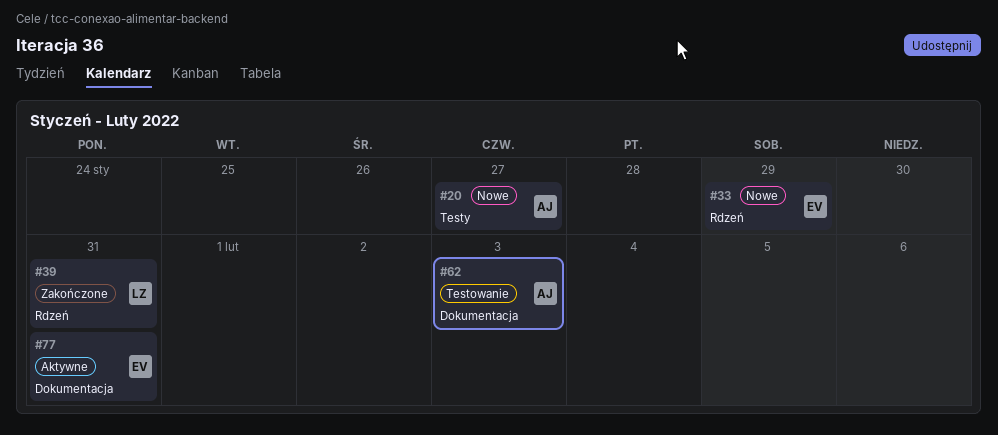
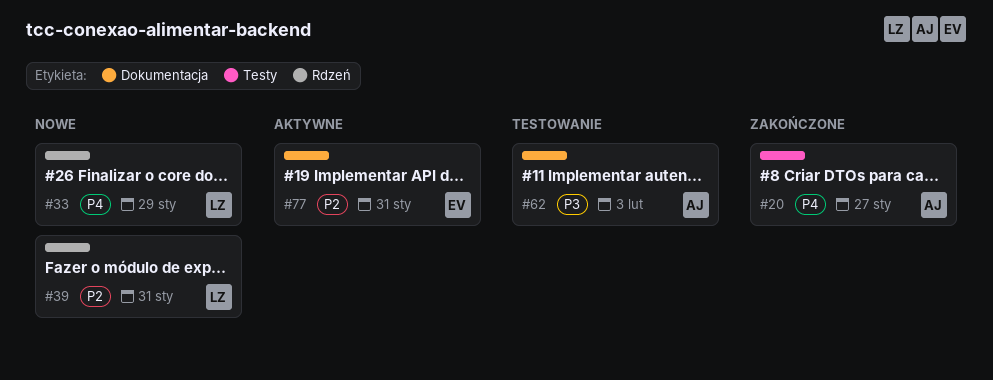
#20, status: Nowe -> Zakończone
#33, owner: EV -> LZ
#39, status: Zakończone -> Nowe

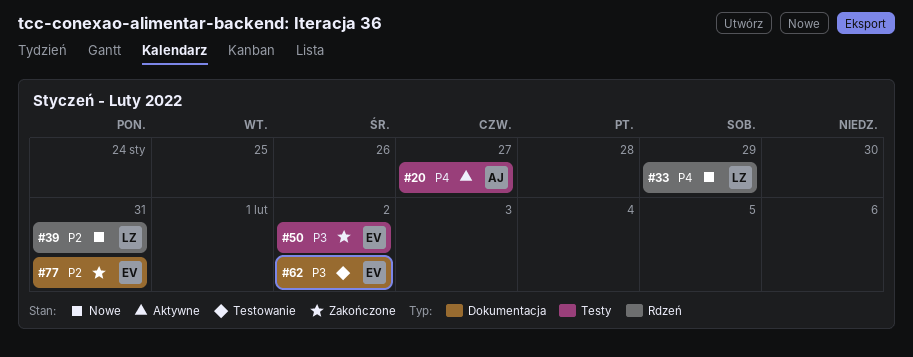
#20, status: Zakończone -> Aktywne
#50: none -> present
#62, owner: AJ -> EV
#62, due: Feb 3 -> Feb 2
#77, status: Aktywne -> Zakończone

